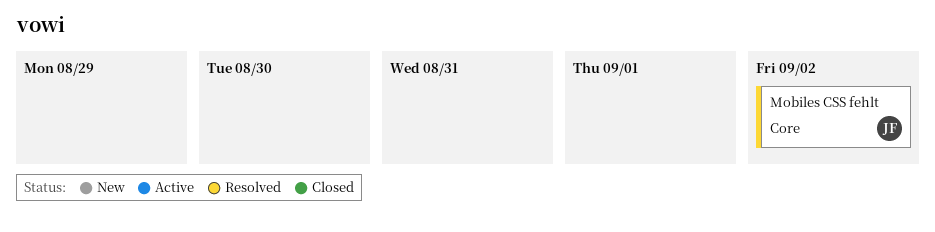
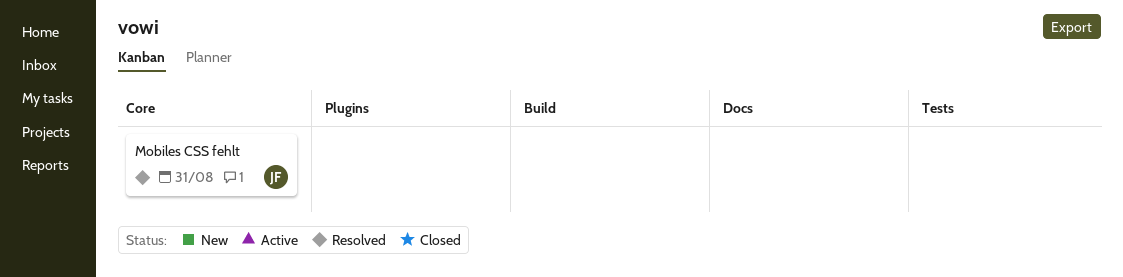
Mobiles CSS fehlt, due: Sep 2 -> Aug 31

